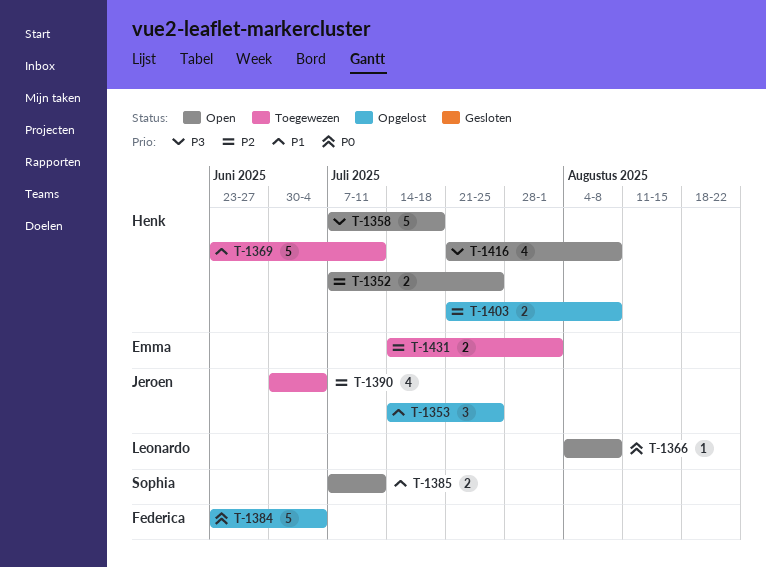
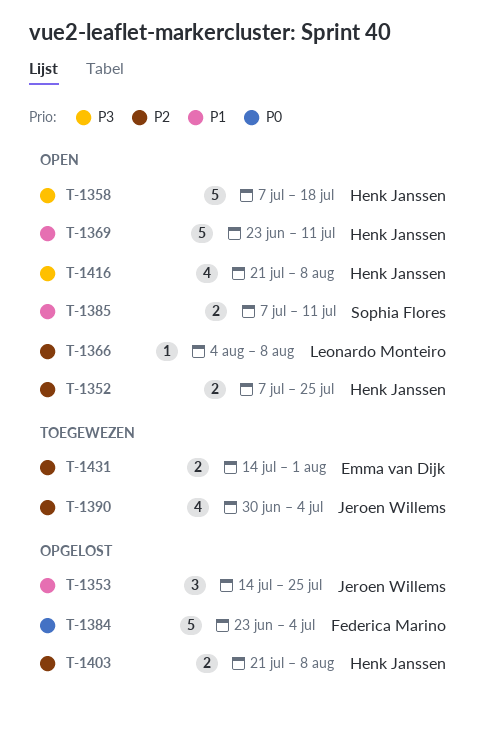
T-1366, priority: P0 -> P2
T-1369, status: Toegewezen -> Open

